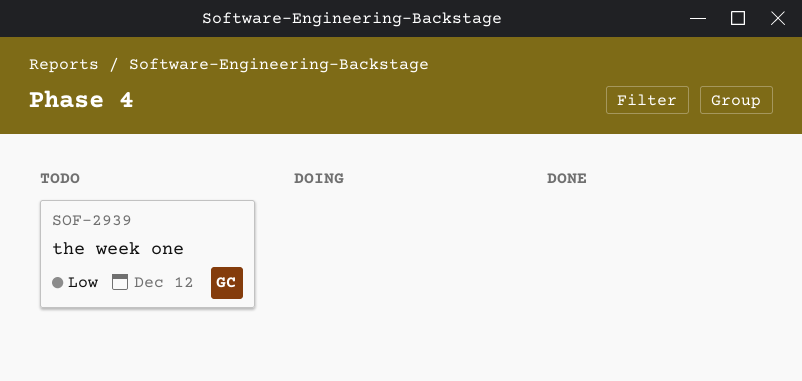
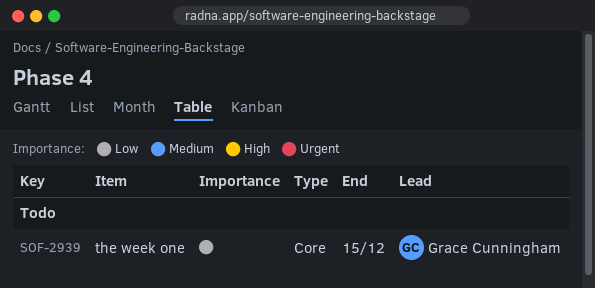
SOF-2939, due: Dec 12 -> Dec 15

